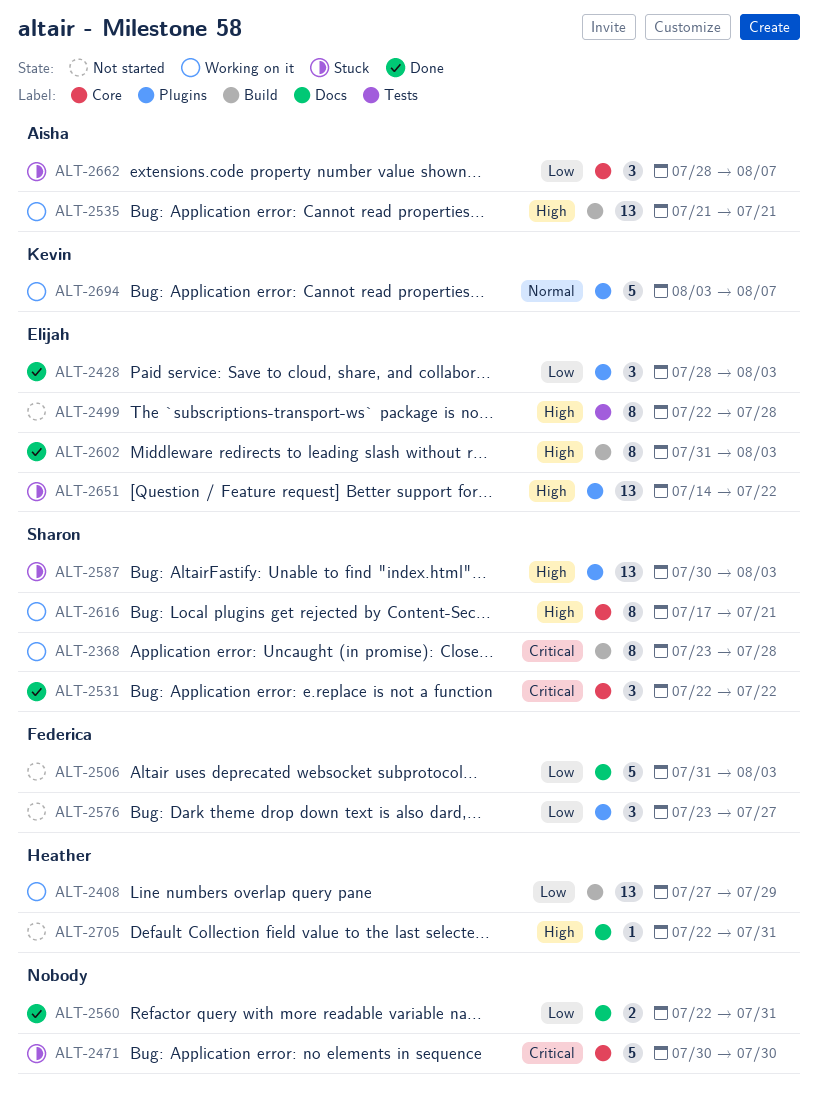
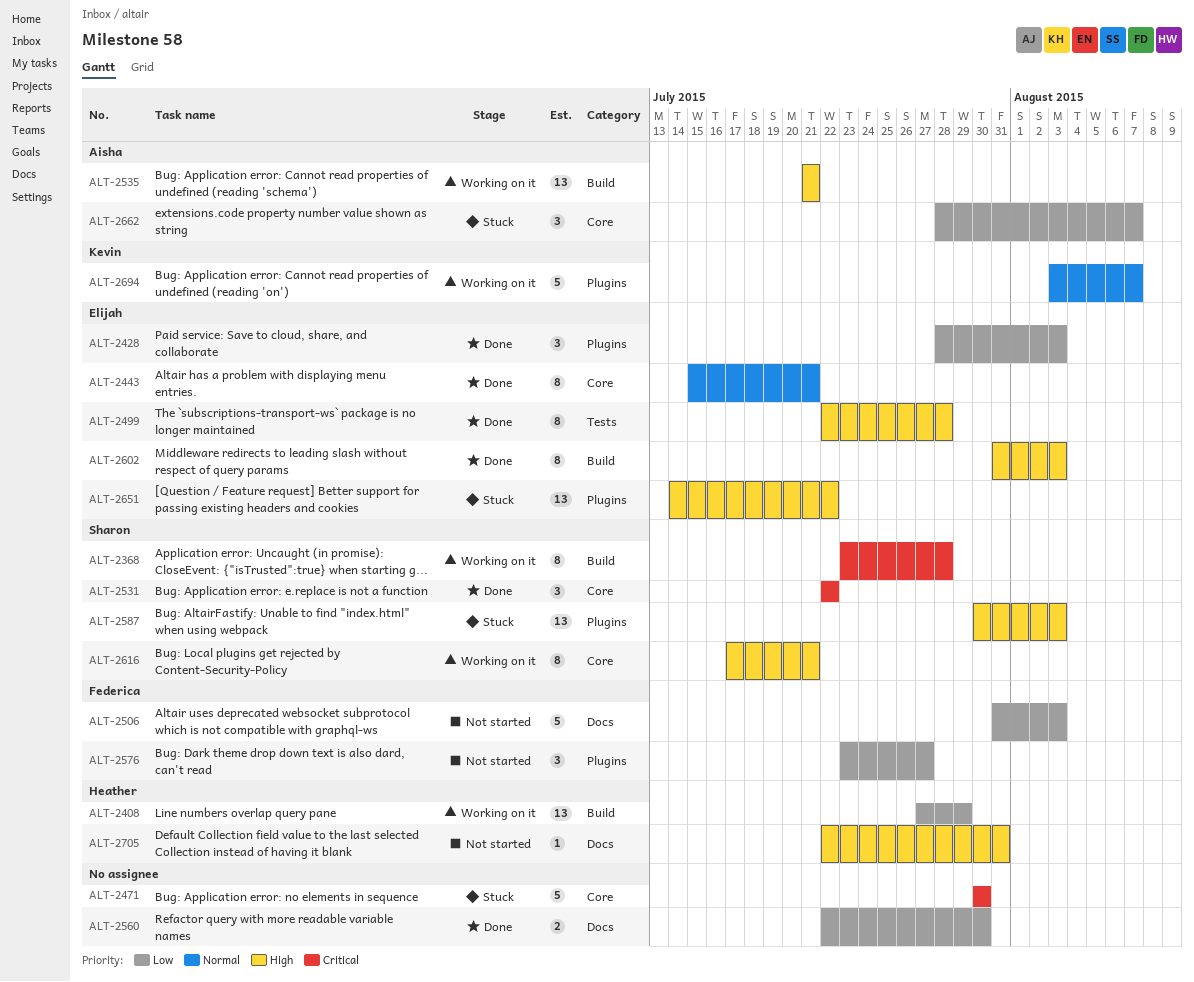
ALT-2443: none -> present
ALT-2499, status: Not started -> Done
ALT-2560, due: Jul 31 -> Jul 30

